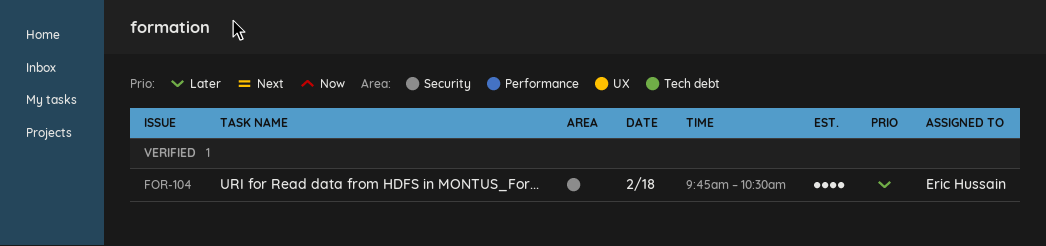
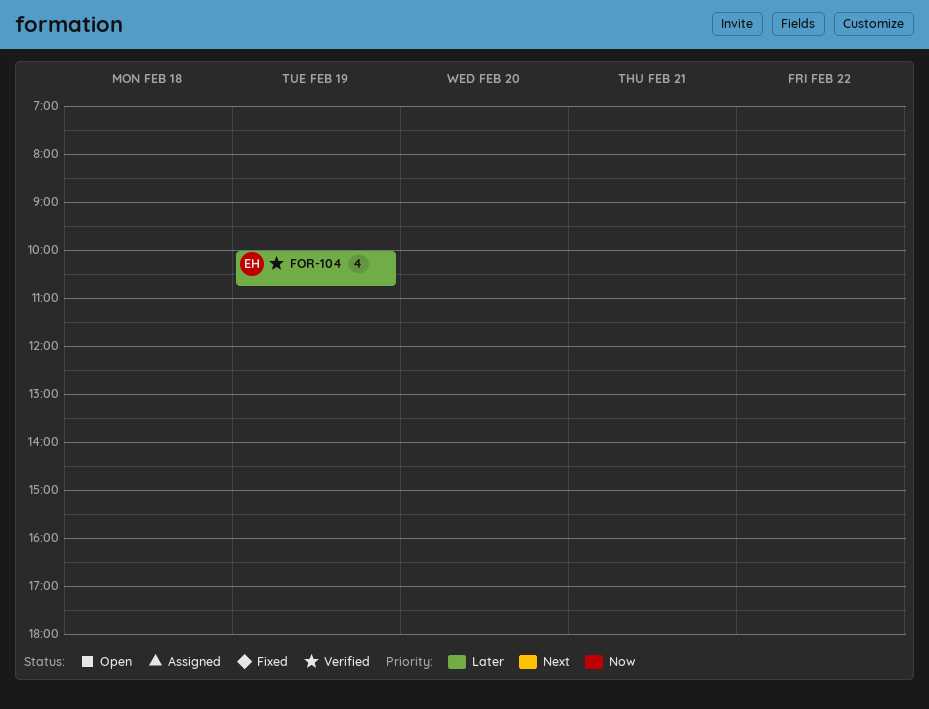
FOR-104, day: Feb 18 -> Feb 19
FOR-104, begins: 09:45 -> 10:00
FOR-104, ends: 10:30 -> 10:45

